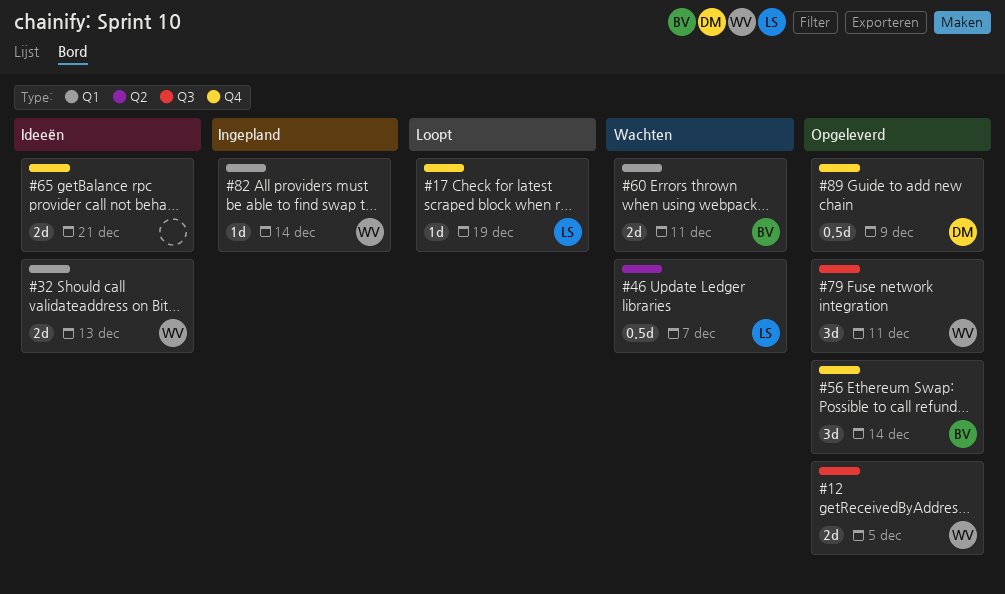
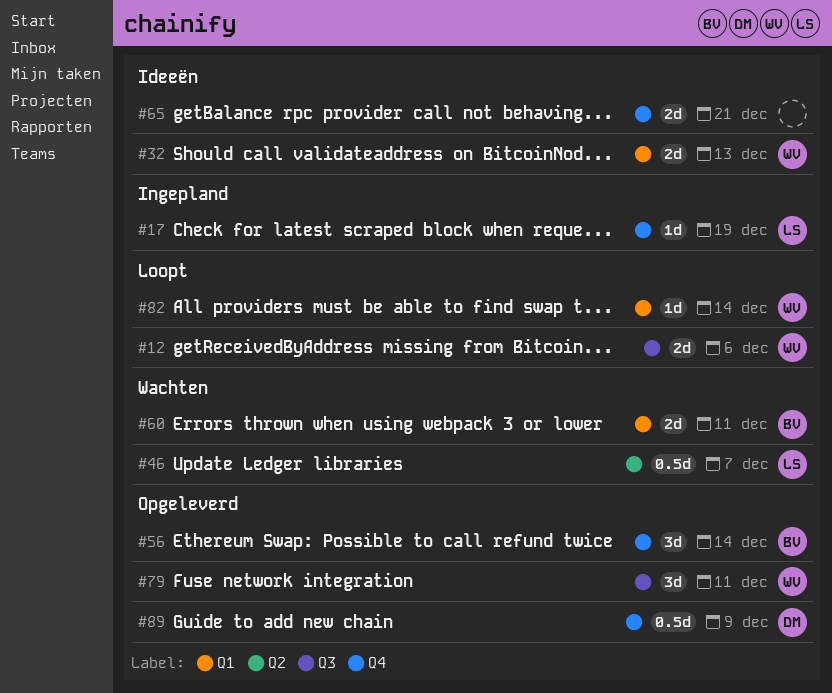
#12, status: Opgeleverd -> Loopt
#12, due: Dec 5 -> Dec 6
#17, status: Loopt -> Ingepland
#82, status: Ingepland -> Loopt

